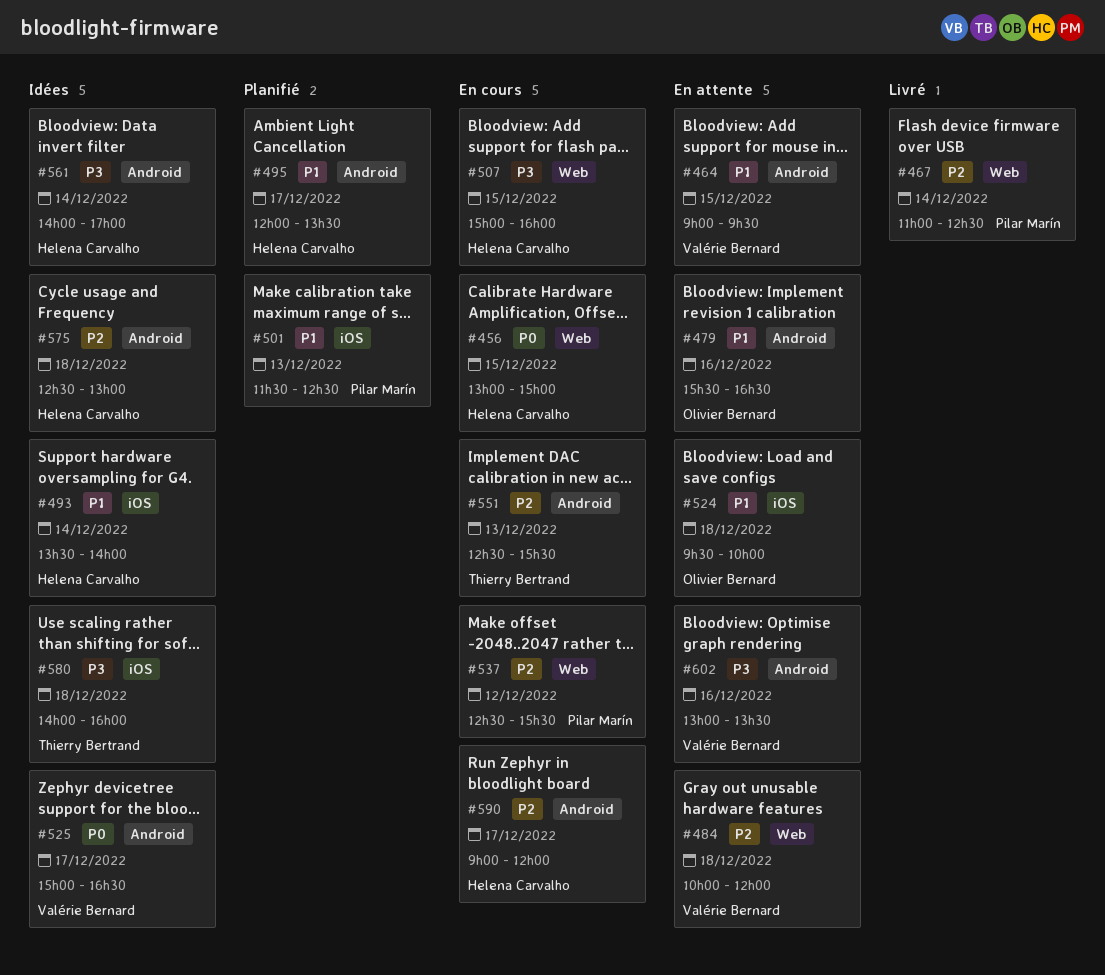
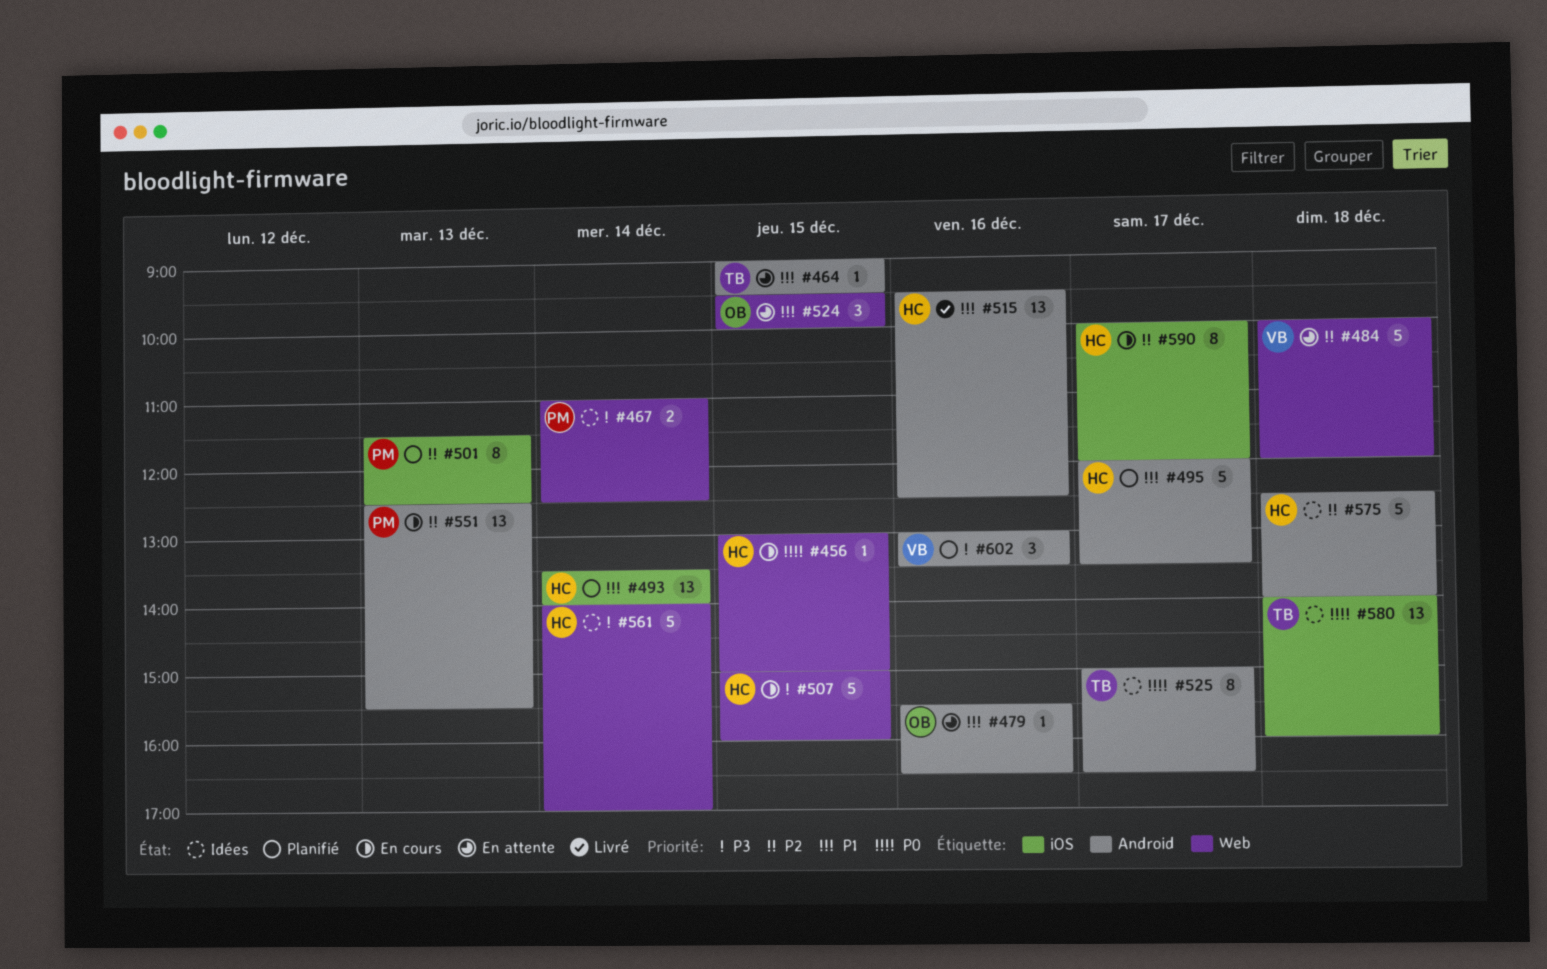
#464, owner: Valérie Bernard -> Thierry Bertrand
#467, status: Livré -> Idées
#467, priority: P2 -> P3
#493, status: Idées -> Planifié
#501, priority: P1 -> P2
#515: none -> present
#524, label: iOS -> Web
#524, day: Dec 18 -> Dec 15
#525, owner: Valérie Bernard -> Thierry Bertrand
#537: present -> none
#551, owner: Thierry Bertrand -> Pilar Marín
#561, label: Android -> Web
#575, ends: 13:00 -> 14:00
#580, priority: P3 -> P0
#590, label: Android -> iOS
#590, begins: 09:00 -> 10:00
#602, status: En attente -> Planifié

